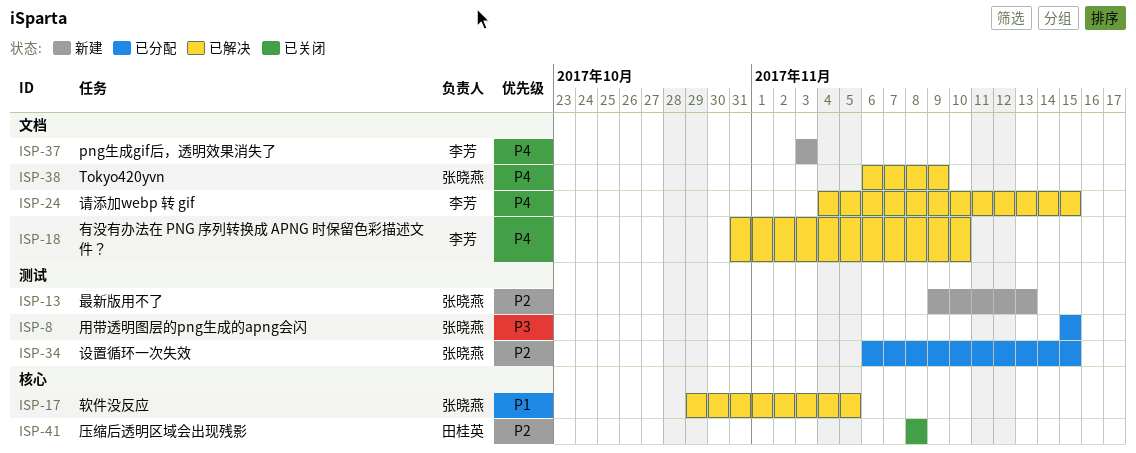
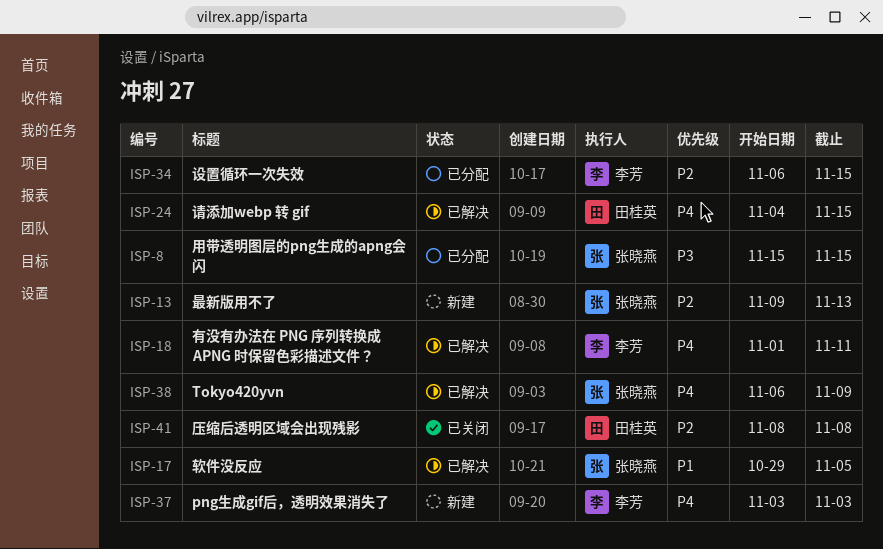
ISP-18, start: Oct 31 -> Nov 1
ISP-18, due: Nov 10 -> Nov 11
ISP-24, owner: 李芳 -> 田桂英
ISP-34, owner: 张晓燕 -> 李芳

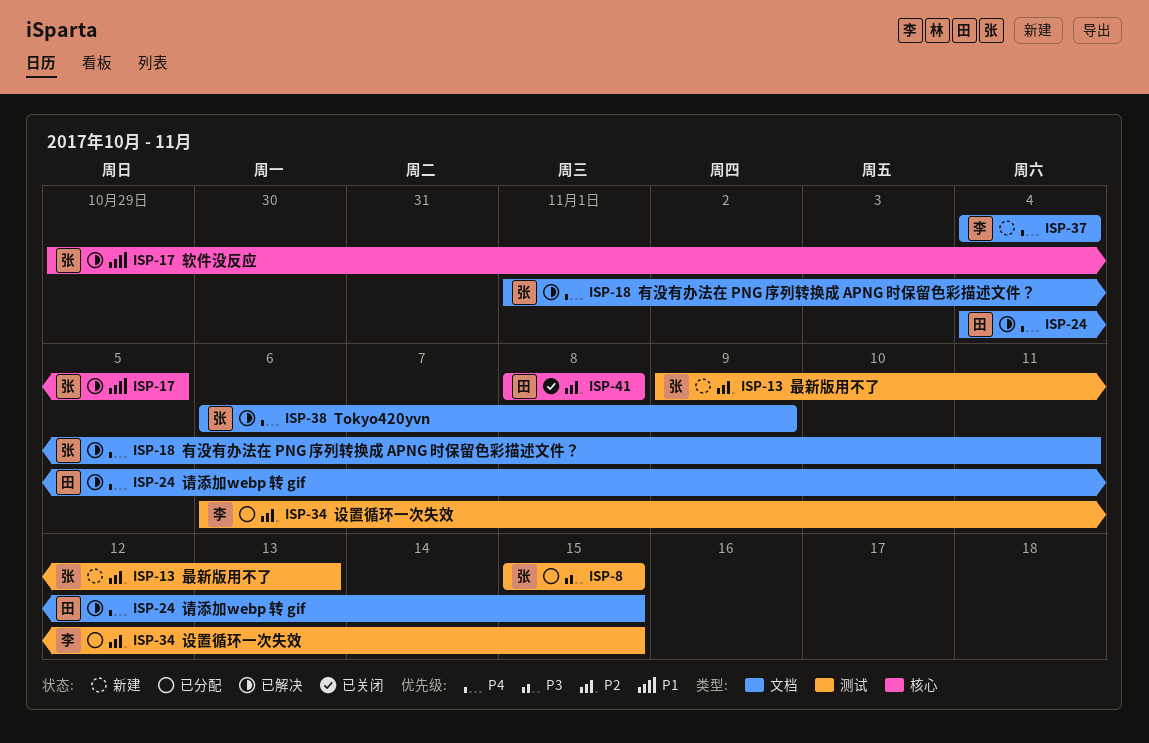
ISP-18, owner: 李芳 -> 张晓燕
ISP-37, start: Nov 3 -> Nov 4
ISP-37, due: Nov 3 -> Nov 4

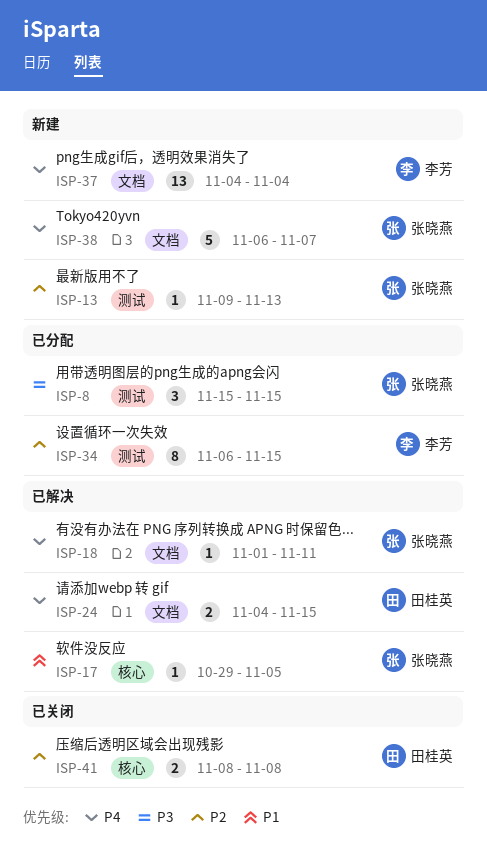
ISP-38, status: 已解决 -> 新建
ISP-38, due: Nov 9 -> Nov 7

